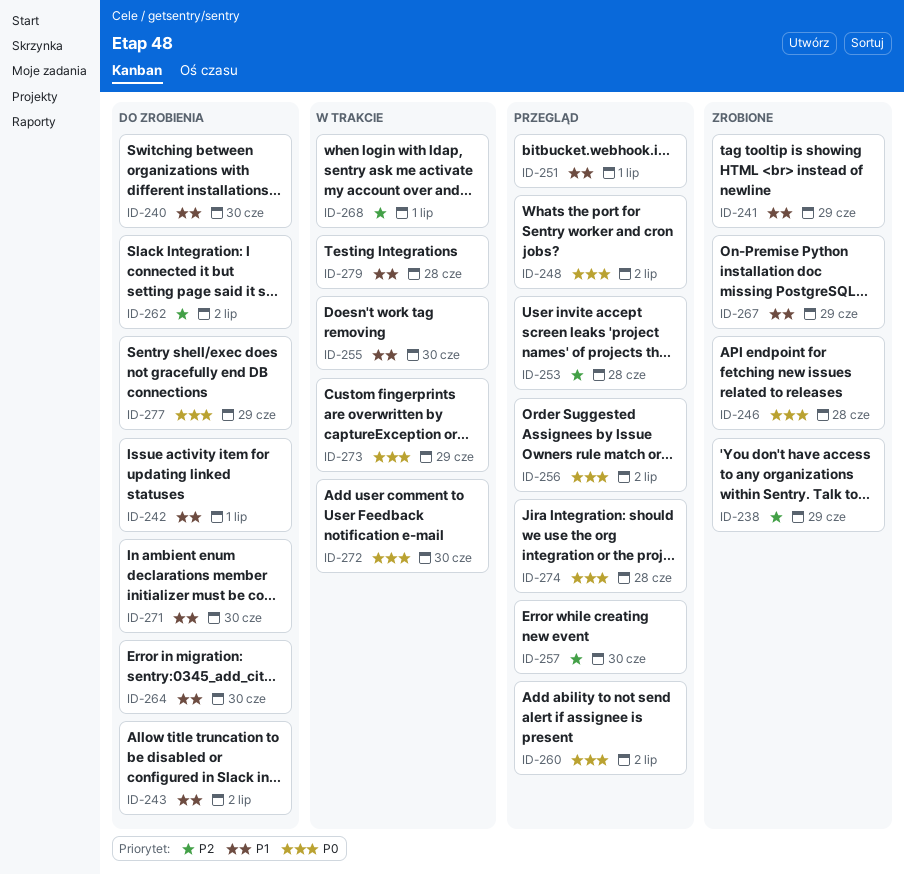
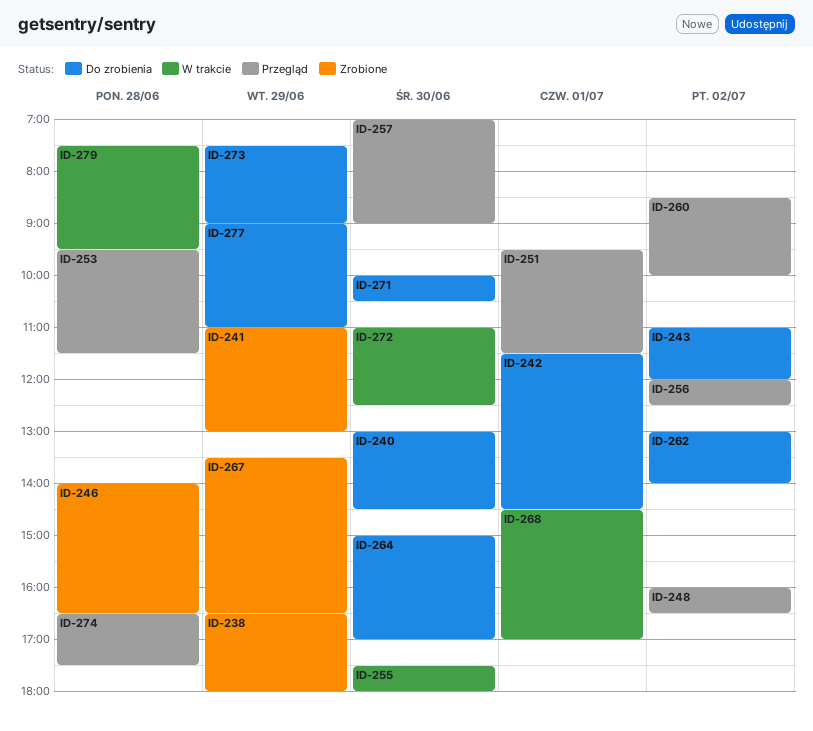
ID-273, status: W trakcie -> Do zrobienia

